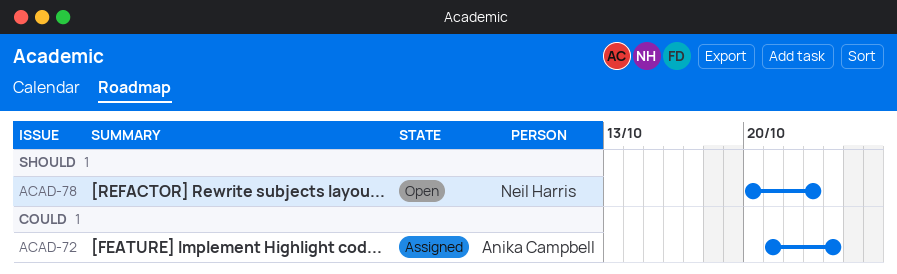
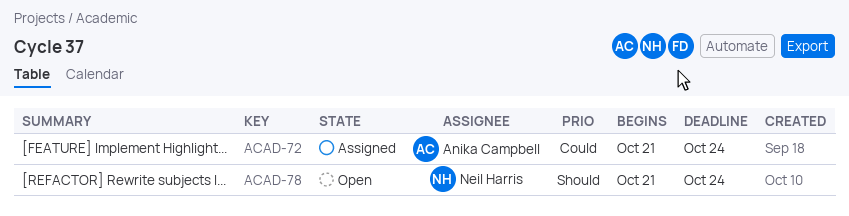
ACAD-78, start: Oct 20 -> Oct 21
ACAD-78, due: Oct 23 -> Oct 24

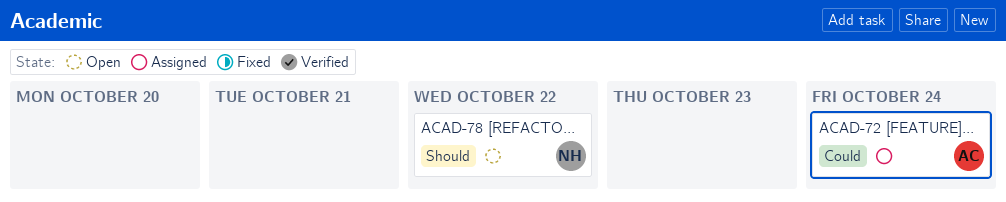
ACAD-78, due: Oct 24 -> Oct 22

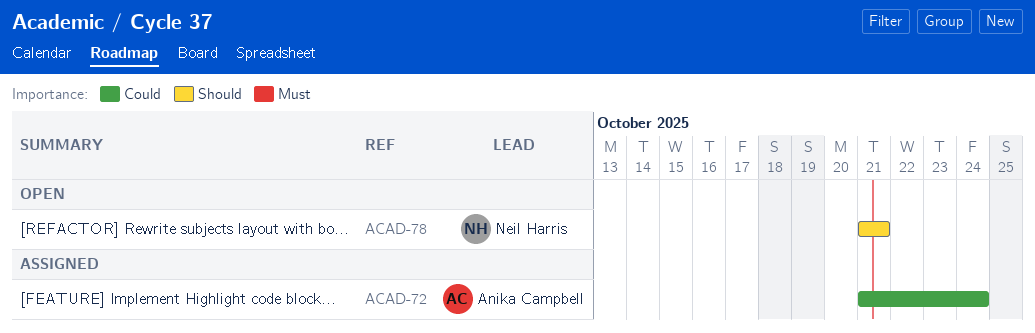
ACAD-78, due: Oct 22 -> Oct 21

